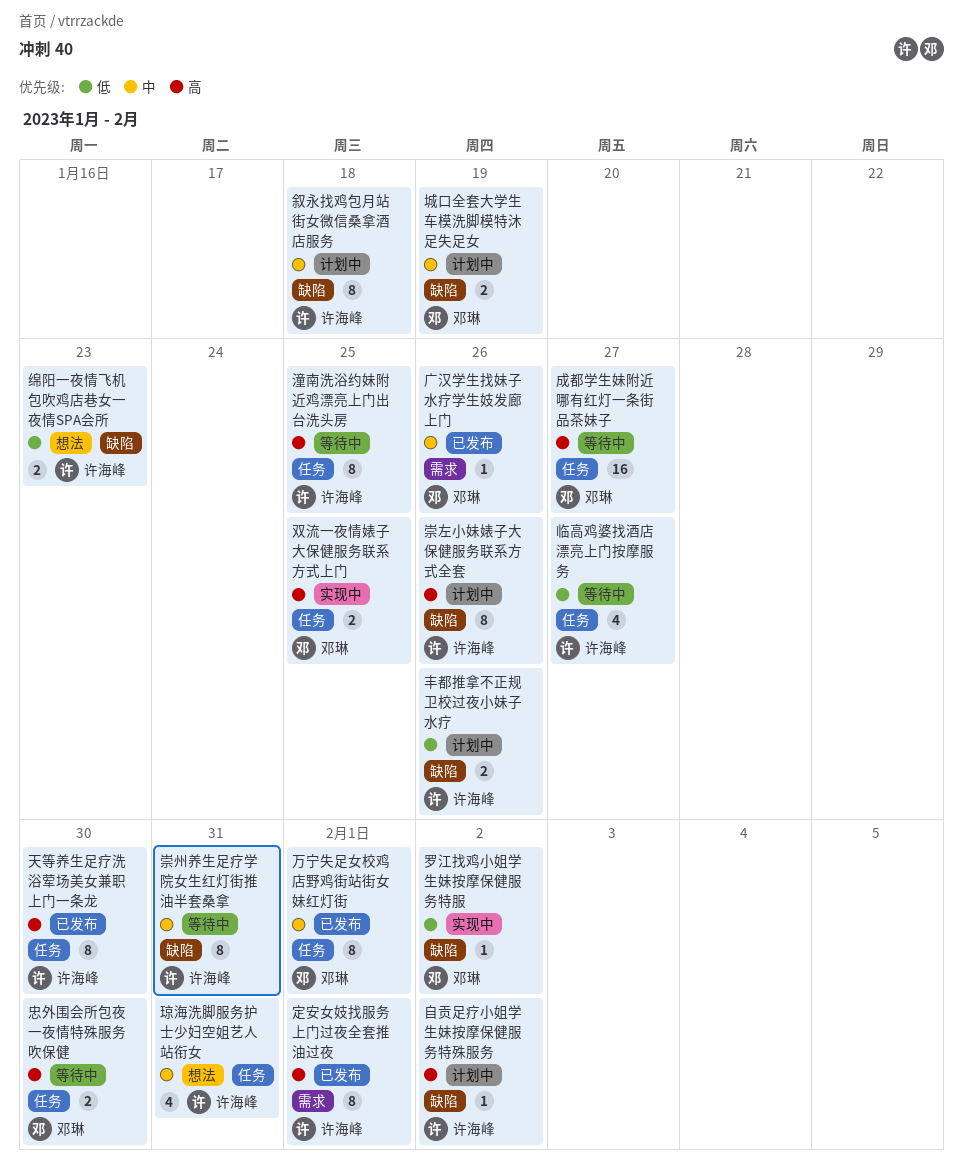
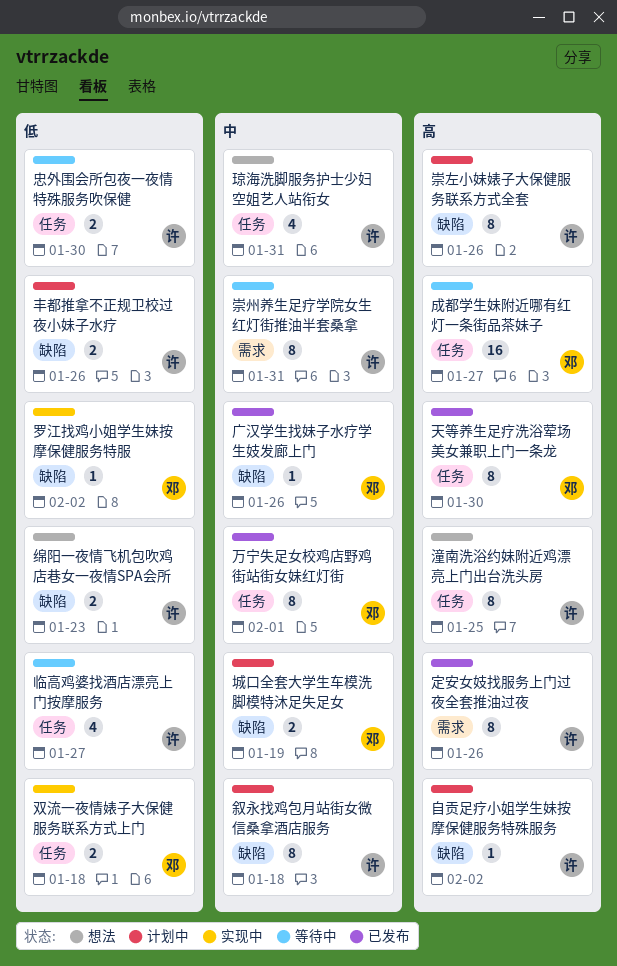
双流一夜情婊子大保健服务联系方式上门, priority: 高 -> 低
双流一夜情婊子大保健服务联系方式上门, due: Jan 25 -> Jan 18
天等养生足疗洗浴荤场美女兼职上门一条龙, owner: 许海峰 -> 邓琳
定安女妓找服务上门过夜全套推油过夜, due: Feb 1 -> Jan 26
崇州养生足疗学院女生红灯街推油半套桑拿, label: 缺陷 -> 需求
广汉学生找妹子水疗学生妓发廊上门, label: 需求 -> 缺陷
忠外围会所包夜一夜情特殊服务吹保健, owner: 邓琳 -> 许海峰
忠外围会所包夜一夜情特殊服务吹保健, priority: 高 -> 低
潼南洗浴约妹附近鸡漂亮上门出台洗头房, status: 等待中 -> 想法

